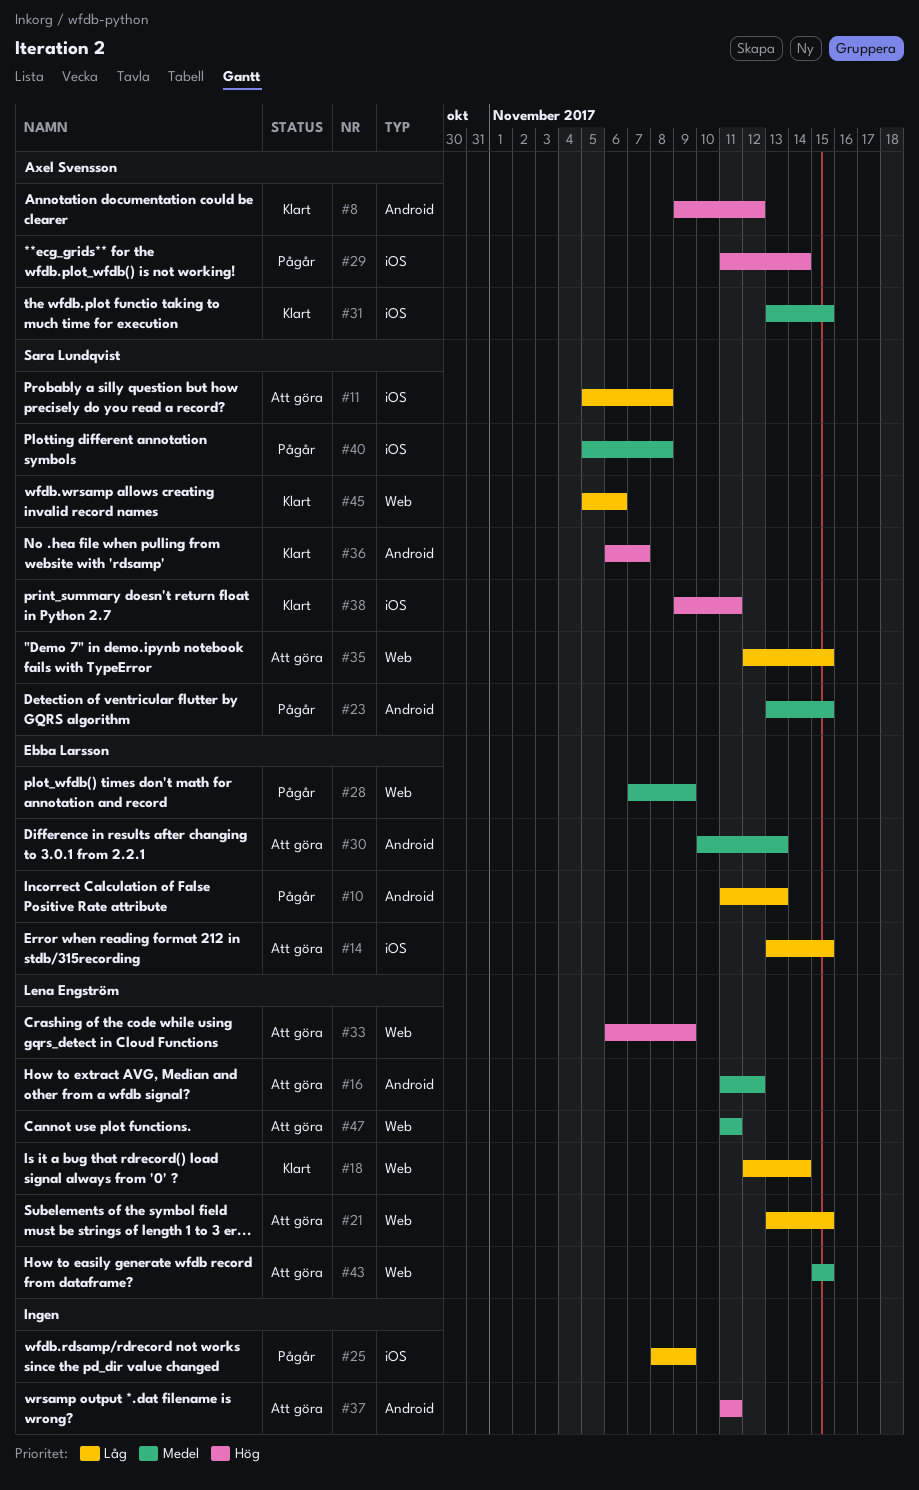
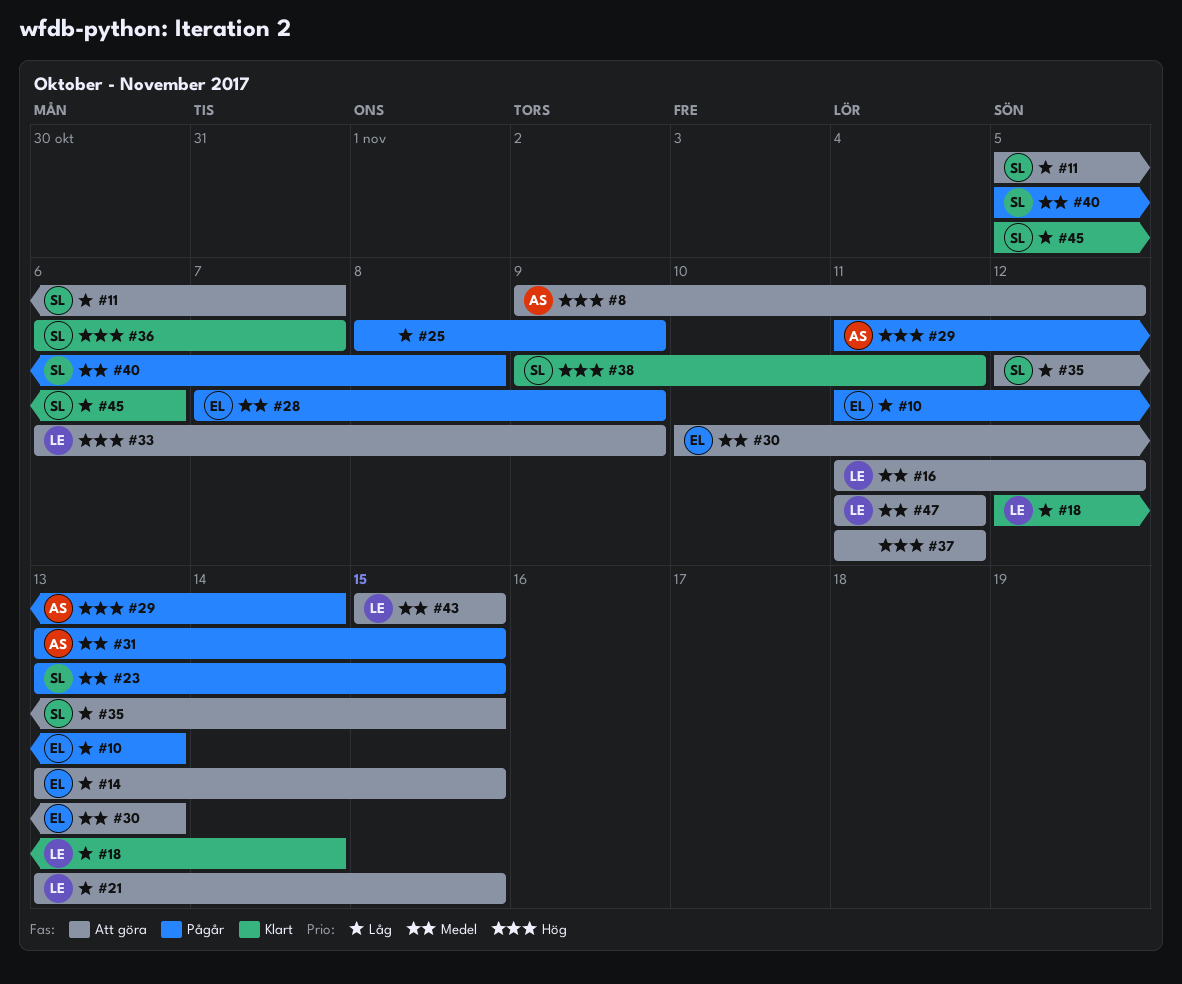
#8, status: Klart -> Att göra
#11, due: Nov 8 -> Nov 7
#31, status: Klart -> Pågår

